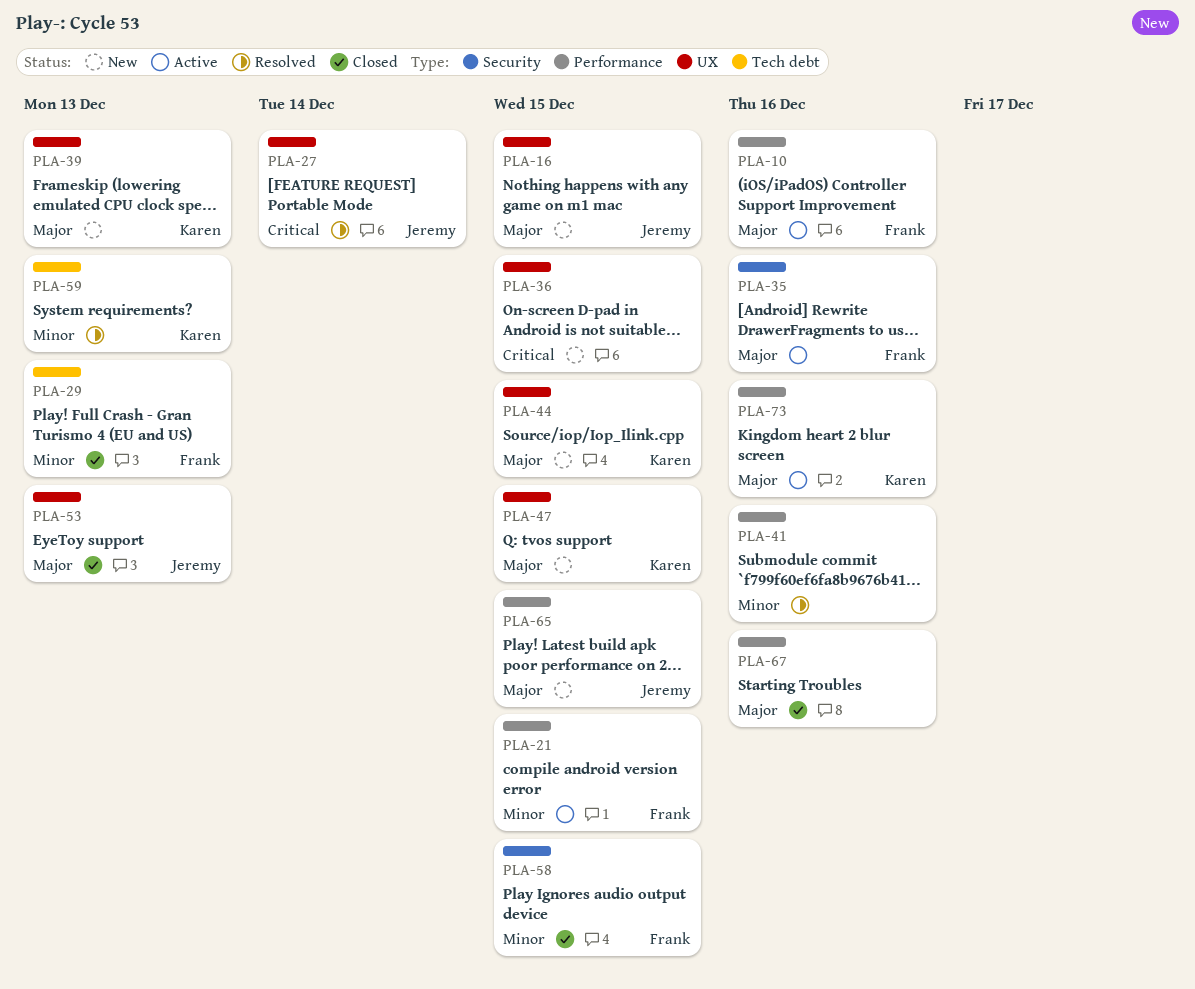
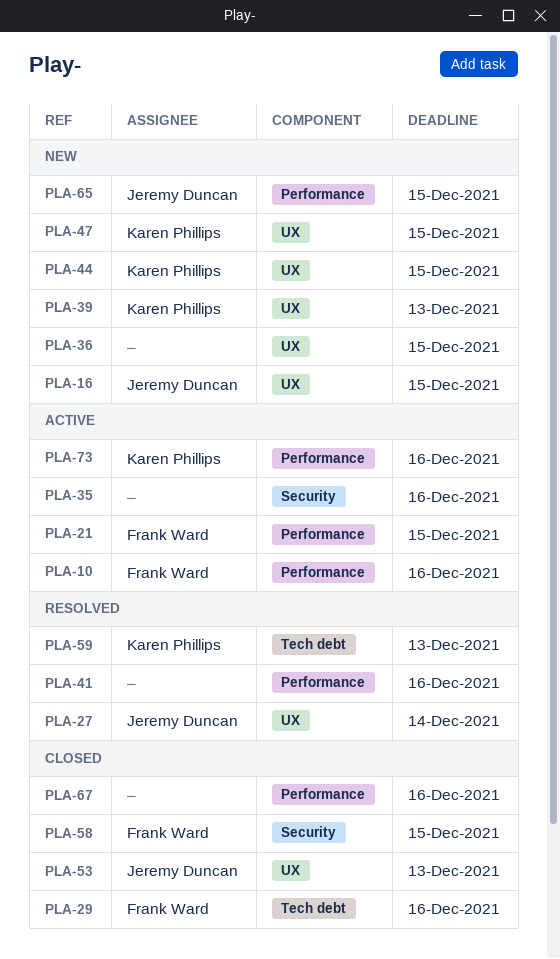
PLA-29, due: Dec 13 -> Dec 16
PLA-35, owner: Frank Ward -> none

